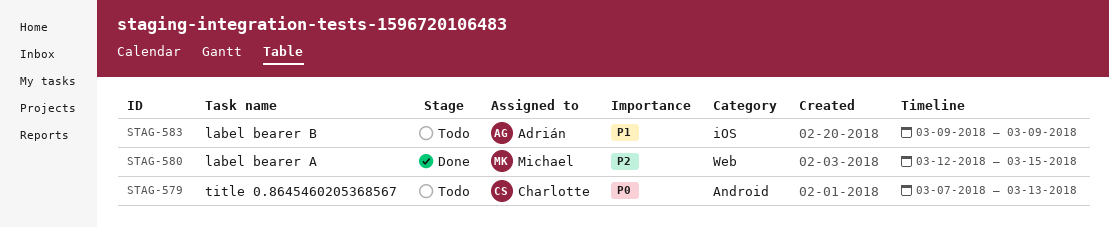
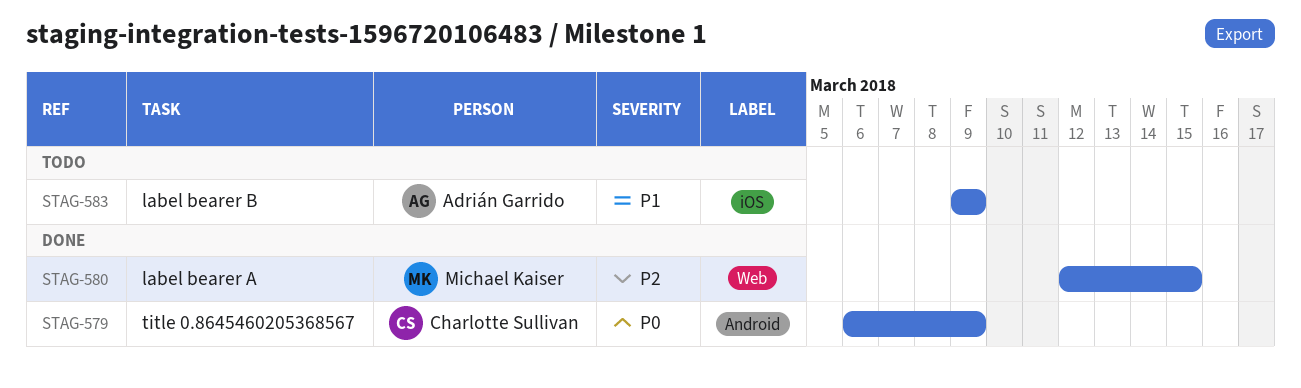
STAG-579, status: Todo -> Done
STAG-579, start: Mar 7 -> Mar 6
STAG-579, due: Mar 13 -> Mar 9

